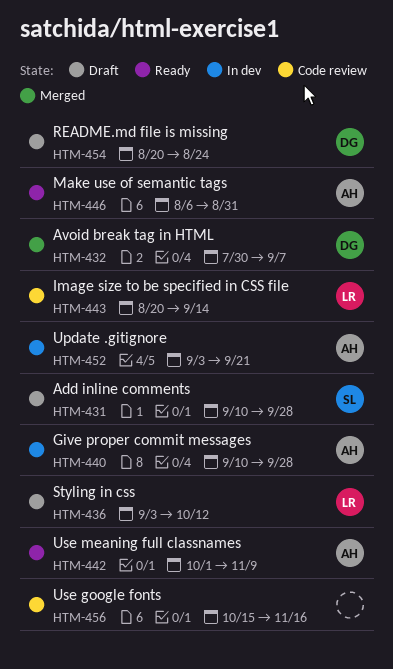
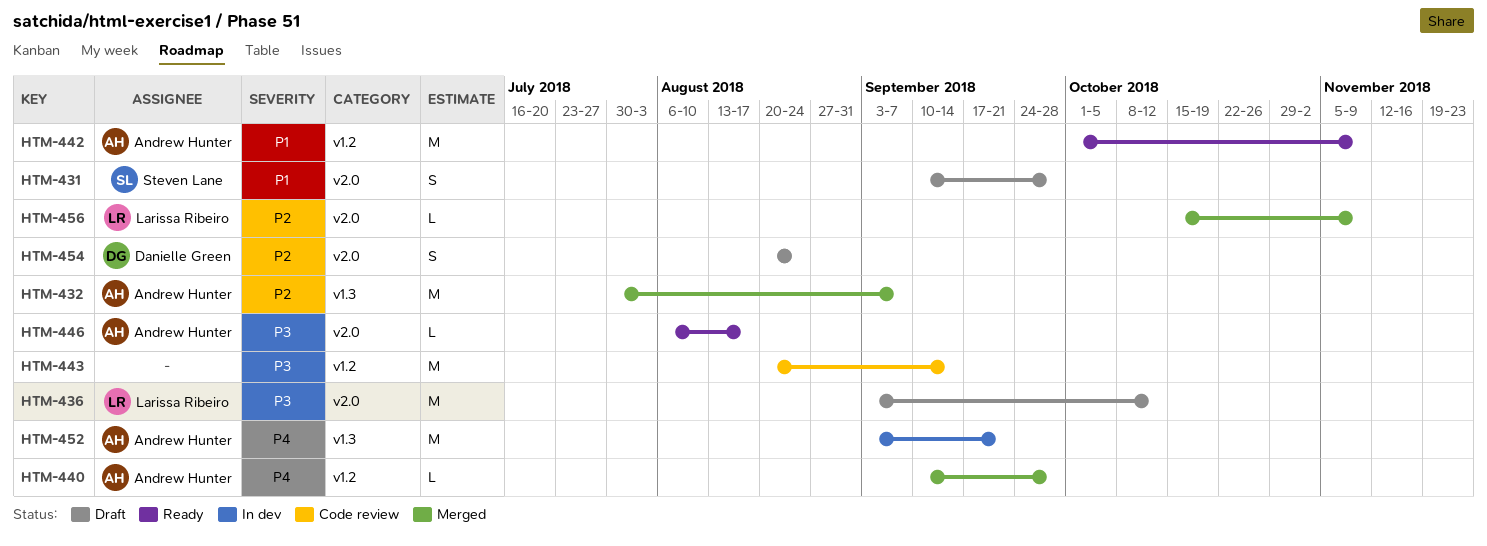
HTM-432, owner: Danielle Green -> Andrew Hunter
HTM-440, status: In dev -> Merged
HTM-443, owner: Larissa Ribeiro -> none
HTM-446, due: Aug 31 -> Aug 17
HTM-456, status: Code review -> Merged
HTM-456, owner: none -> Larissa Ribeiro
HTM-456, due: Nov 16 -> Nov 9

